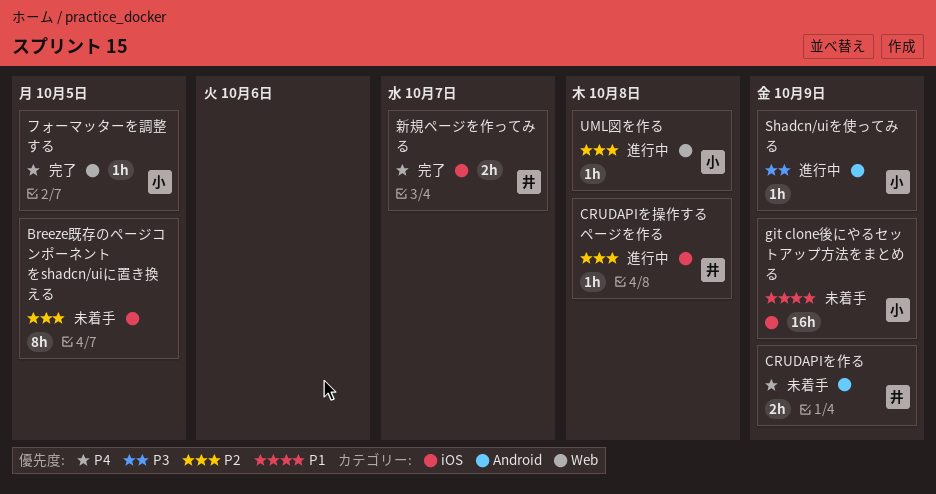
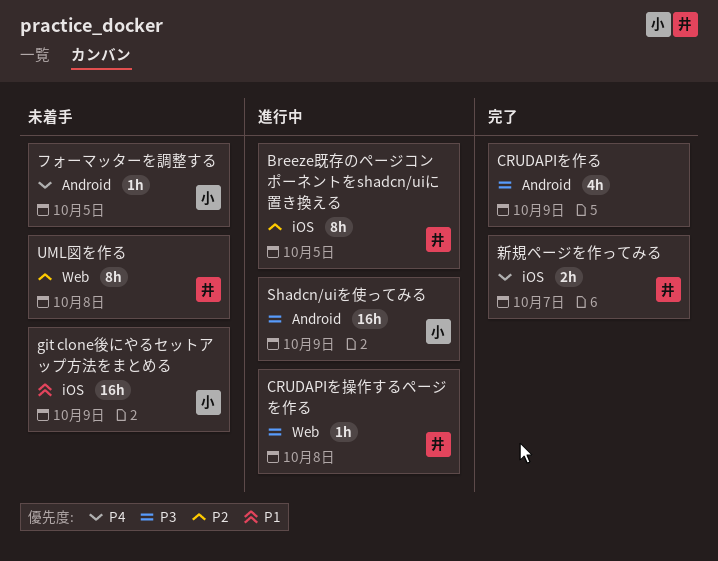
Breeze既存のページコンポーネントをshadcn/uiに置き換える, status: 未着手 -> 進行中
Breeze既存のページコンポーネントをshadcn/uiに置き換える, owner: none -> 井
CRUDAPIを作る, status: 未着手 -> 完了
CRUDAPIを作る, owner: 井 -> none
CRUDAPIを作る, priority: P4 -> P3
CRUDAPIを作る, estimate: 2h -> 4h
CRUDAPIを操作するページを作る, priority: P2 -> P3
CRUDAPIを操作するページを作る, label: iOS -> Web
Shadcn/uiを使ってみる, estimate: 1h -> 16h
UML図を作る, status: 進行中 -> 未着手
UML図を作る, owner: 小 -> 井
UML図を作る, estimate: 1h -> 8h
フォーマッターを調整する, status: 完了 -> 未着手
フォーマッターを調整する, label: Web -> Android

